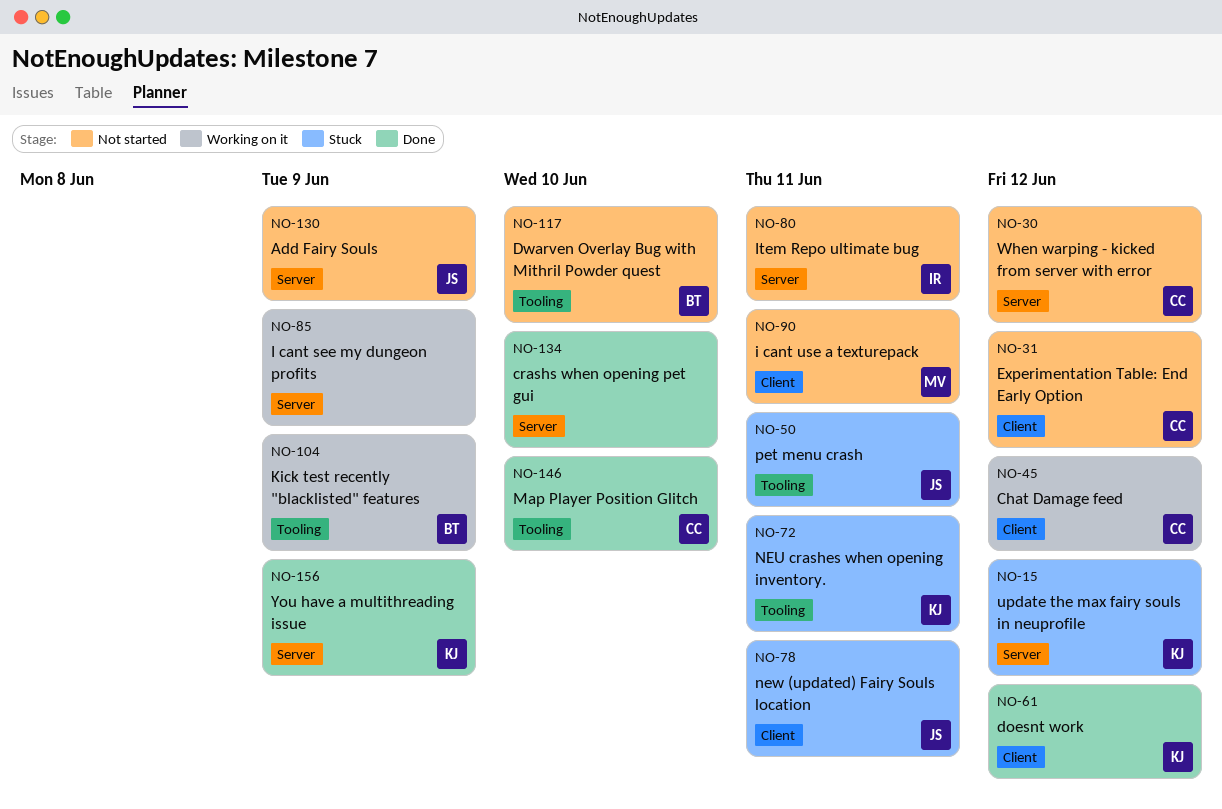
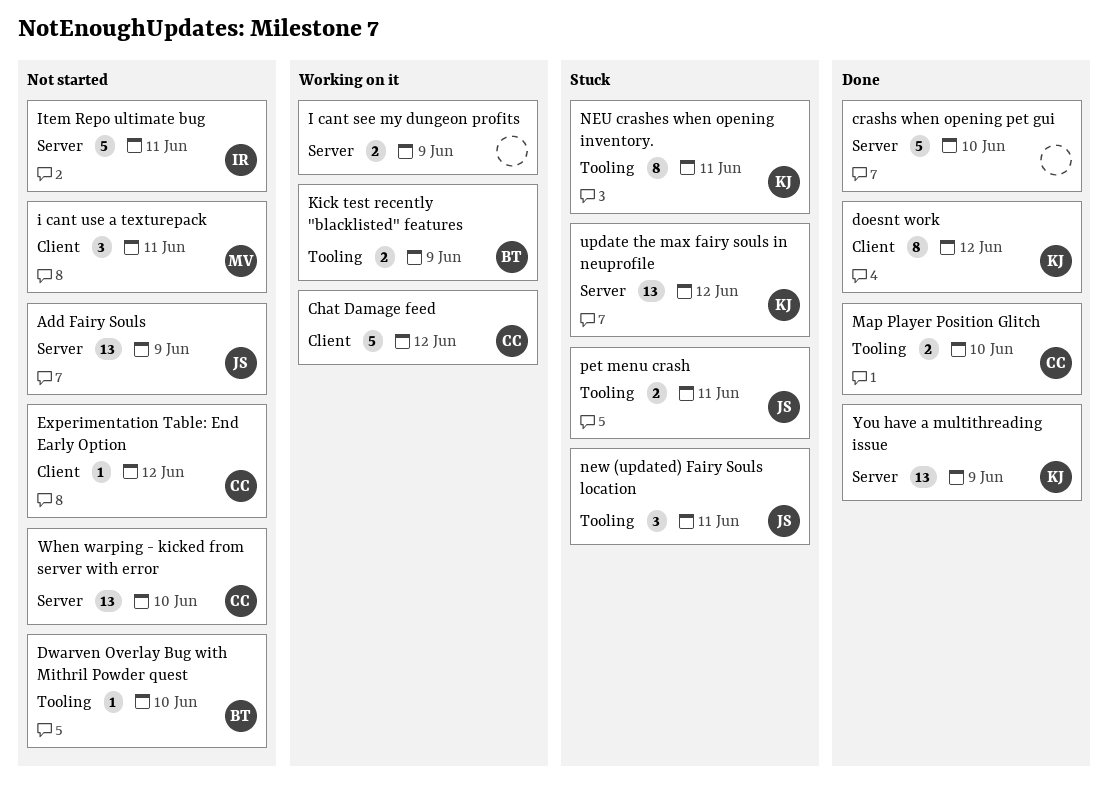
new (updated) Fairy Souls location, label: Client -> Tooling
When warping - kicked from server with error, due: Jun 12 -> Jun 10

